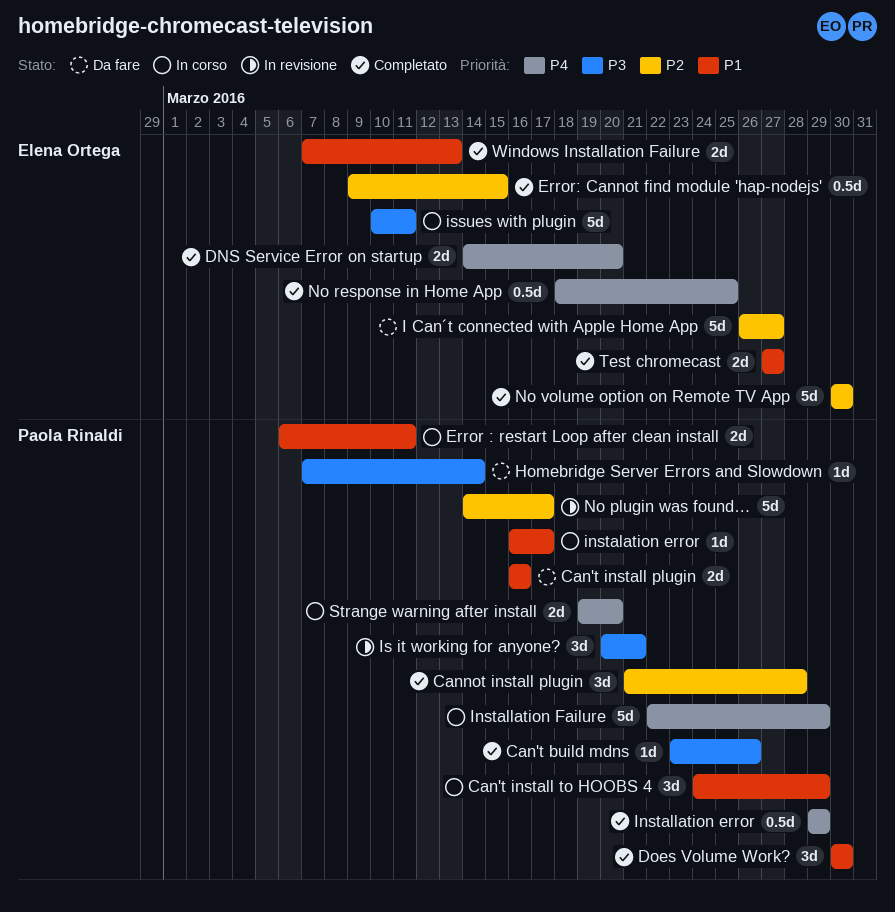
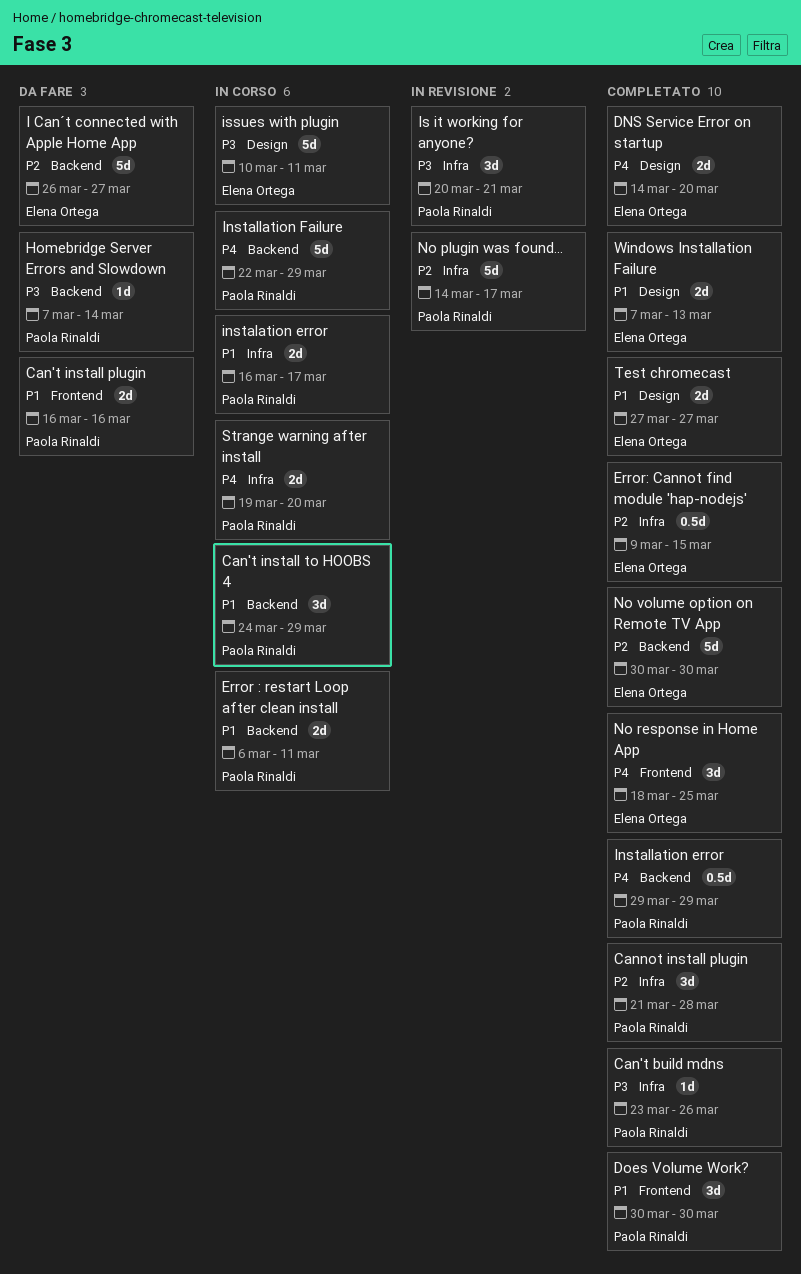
instalation error, estimate: 1d -> 2d
No response in Home App, estimate: 0.5d -> 3d

